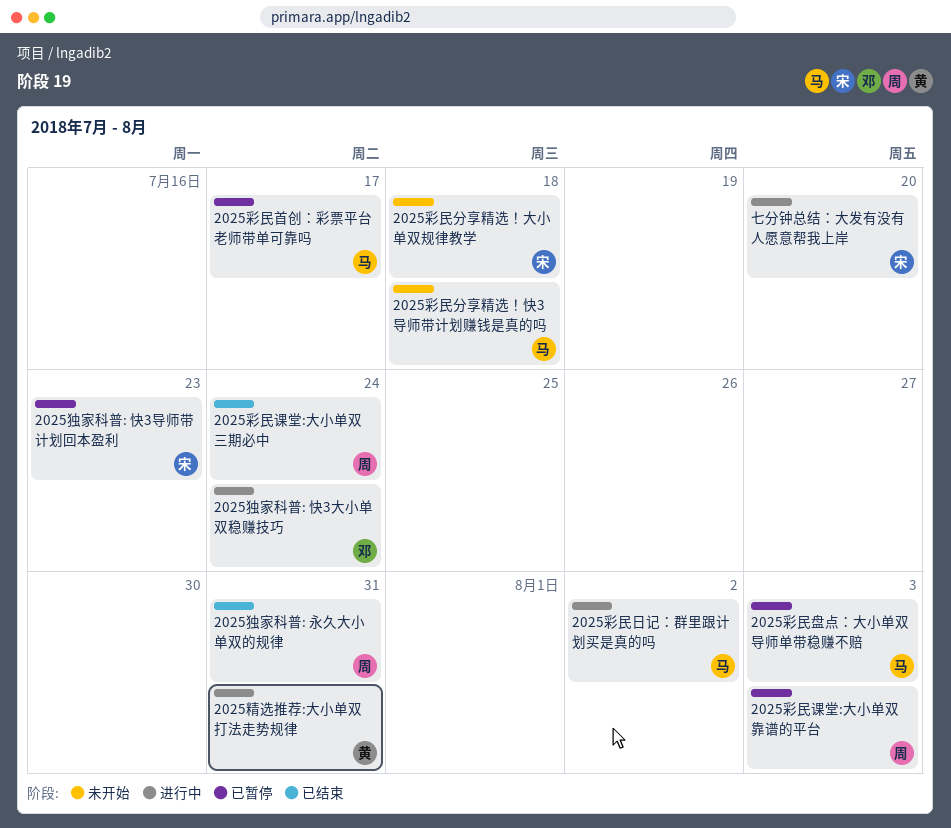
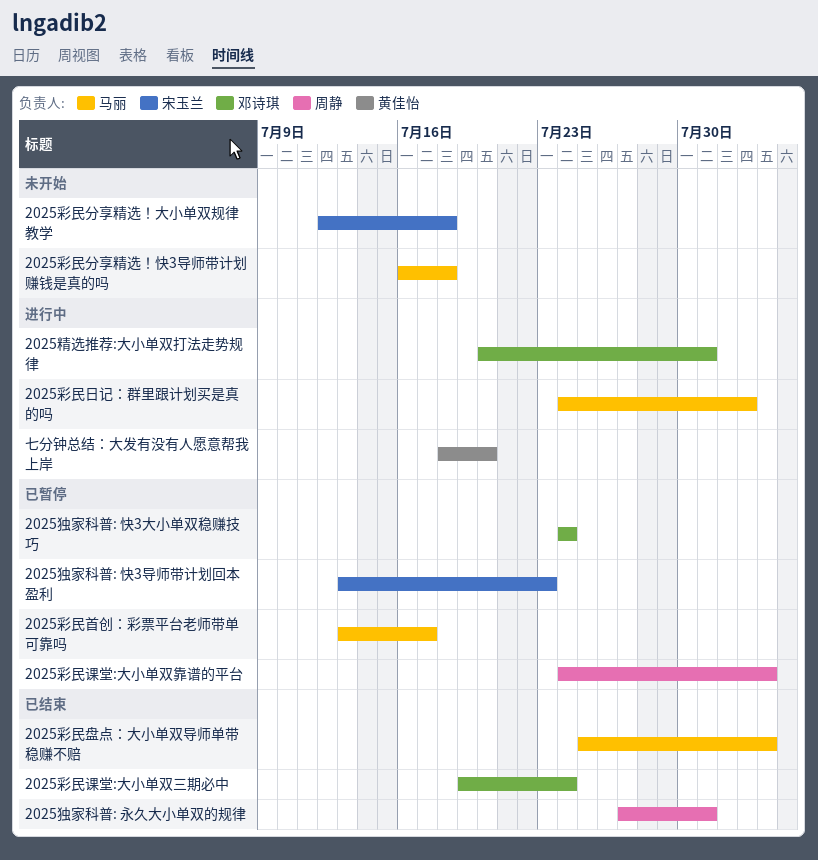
2025彩民盘点：大小单双导师单带稳赚不赔, status: 已暂停 -> 已结束
2025彩民课堂:大小单双三期必中, owner: 周静 -> 邓诗琪
2025独家科普: 快3大小单双稳赚技巧, status: 进行中 -> 已暂停
2025精选推荐:大小单双打法走势规律, owner: 黄佳怡 -> 邓诗琪
七分钟总结：大发有没有人愿意帮我上岸, owner: 宋玉兰 -> 黄佳怡

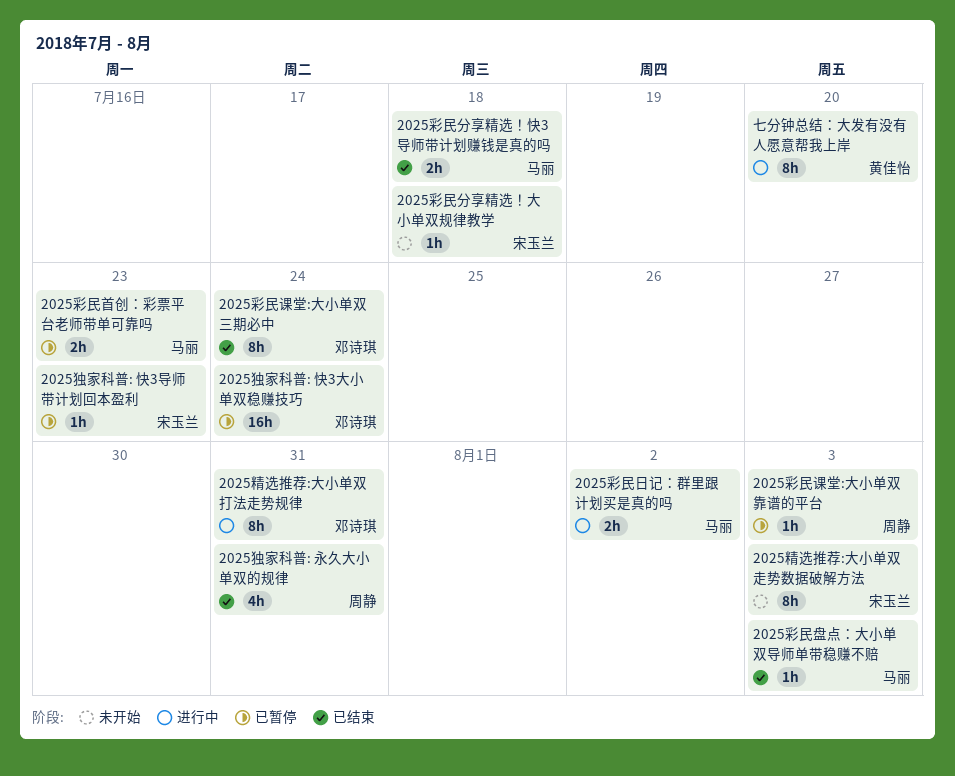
2025彩民分享精选！快3导师带计划赚钱是真的吗, status: 未开始 -> 已结束
2025彩民首创：彩票平台老师带单可靠吗, due: Jul 17 -> Jul 23
2025精选推荐:大小单双走势数据破解方法: none -> present

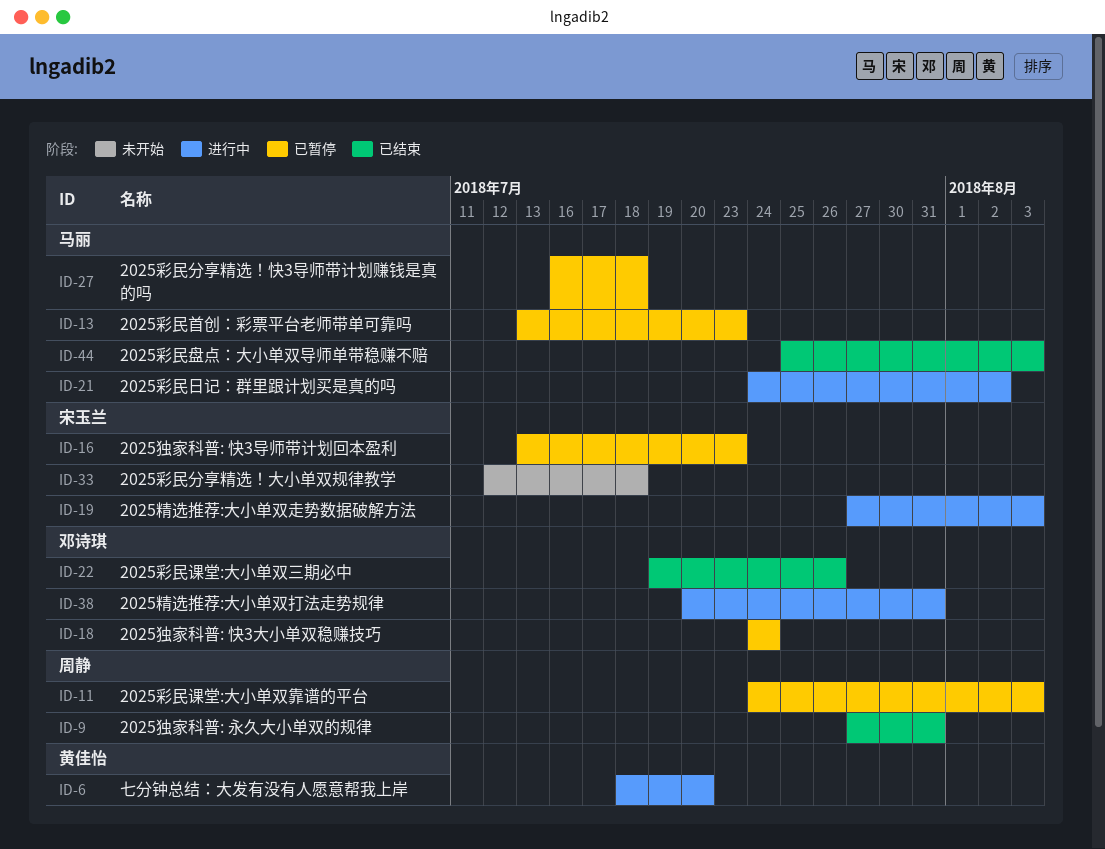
2025彩民分享精选！快3导师带计划赚钱是真的吗, status: 已结束 -> 已暂停
2025彩民课堂:大小单双三期必中, due: Jul 24 -> Jul 26
2025精选推荐:大小单双走势数据破解方法, status: 未开始 -> 进行中

